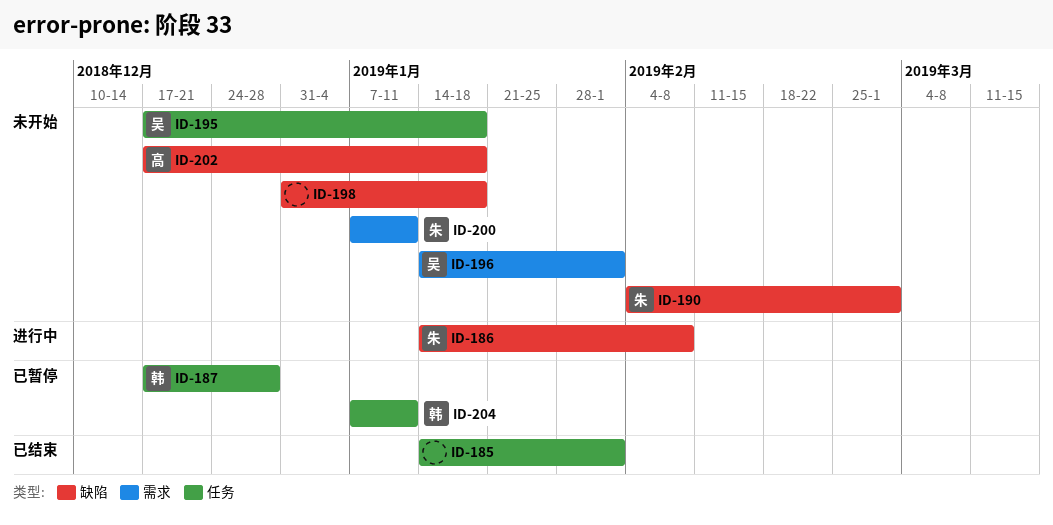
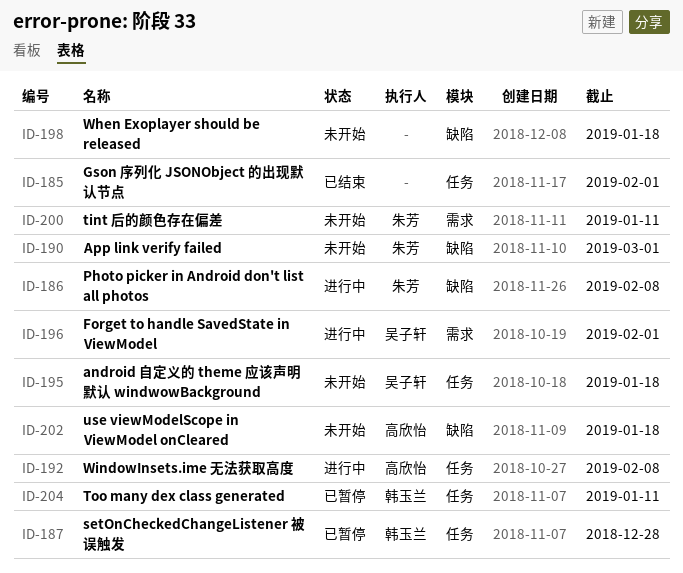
ID-192: none -> present
ID-196, status: 未开始 -> 进行中

